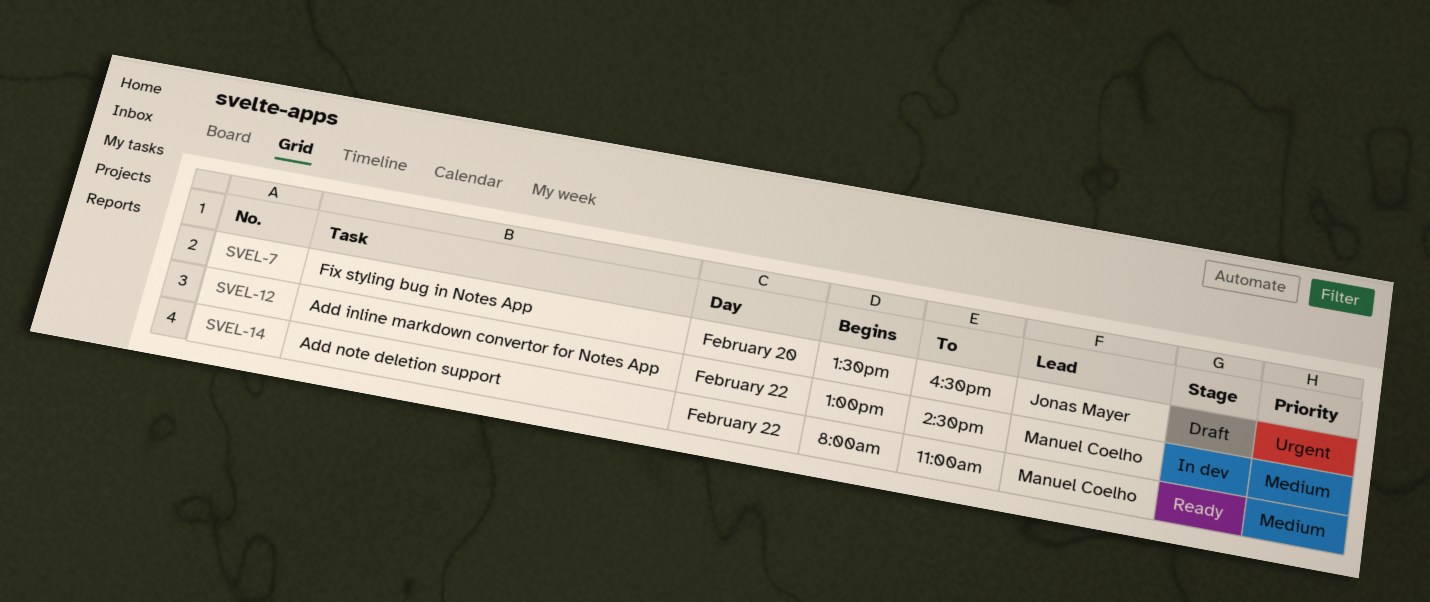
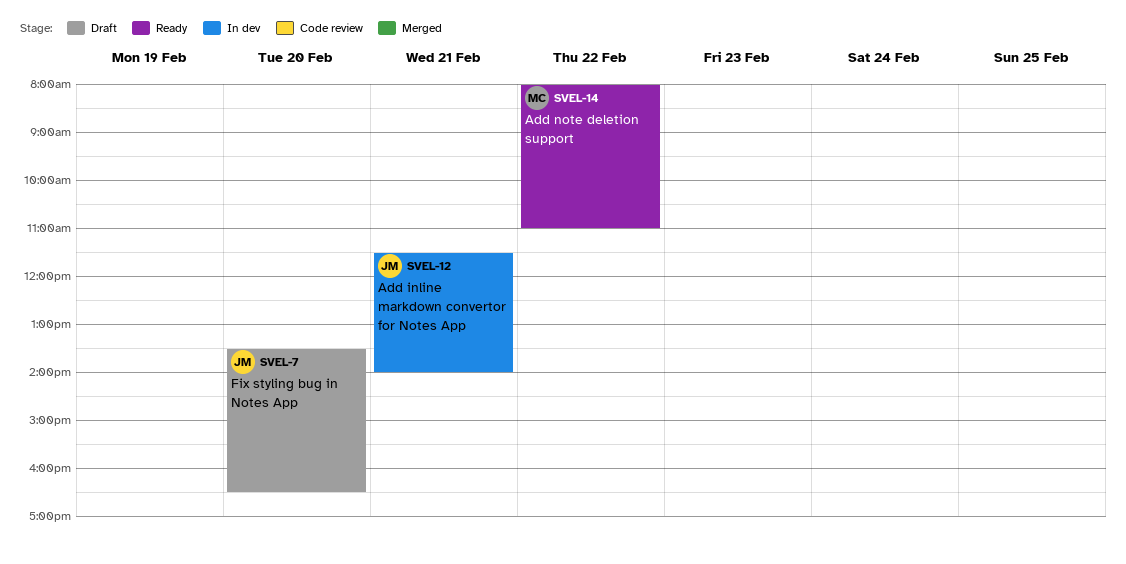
SVEL-12, owner: Manuel Coelho -> Jonas Mayer
SVEL-12, day: Feb 22 -> Feb 21
SVEL-12, begins: 13:00 -> 11:30
SVEL-12, ends: 14:30 -> 14:00

